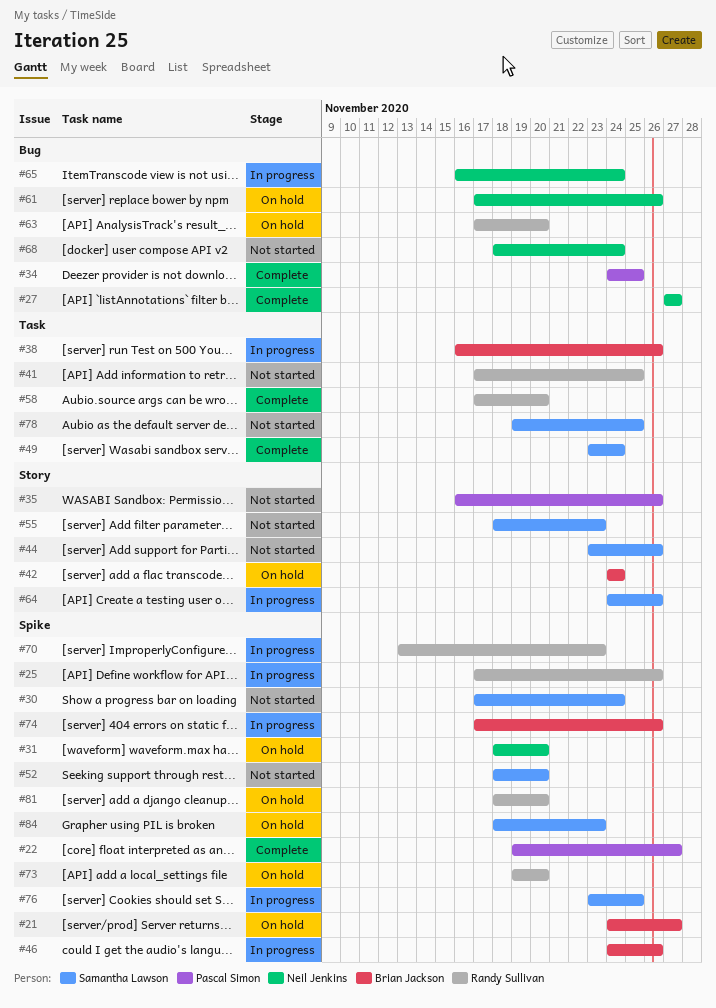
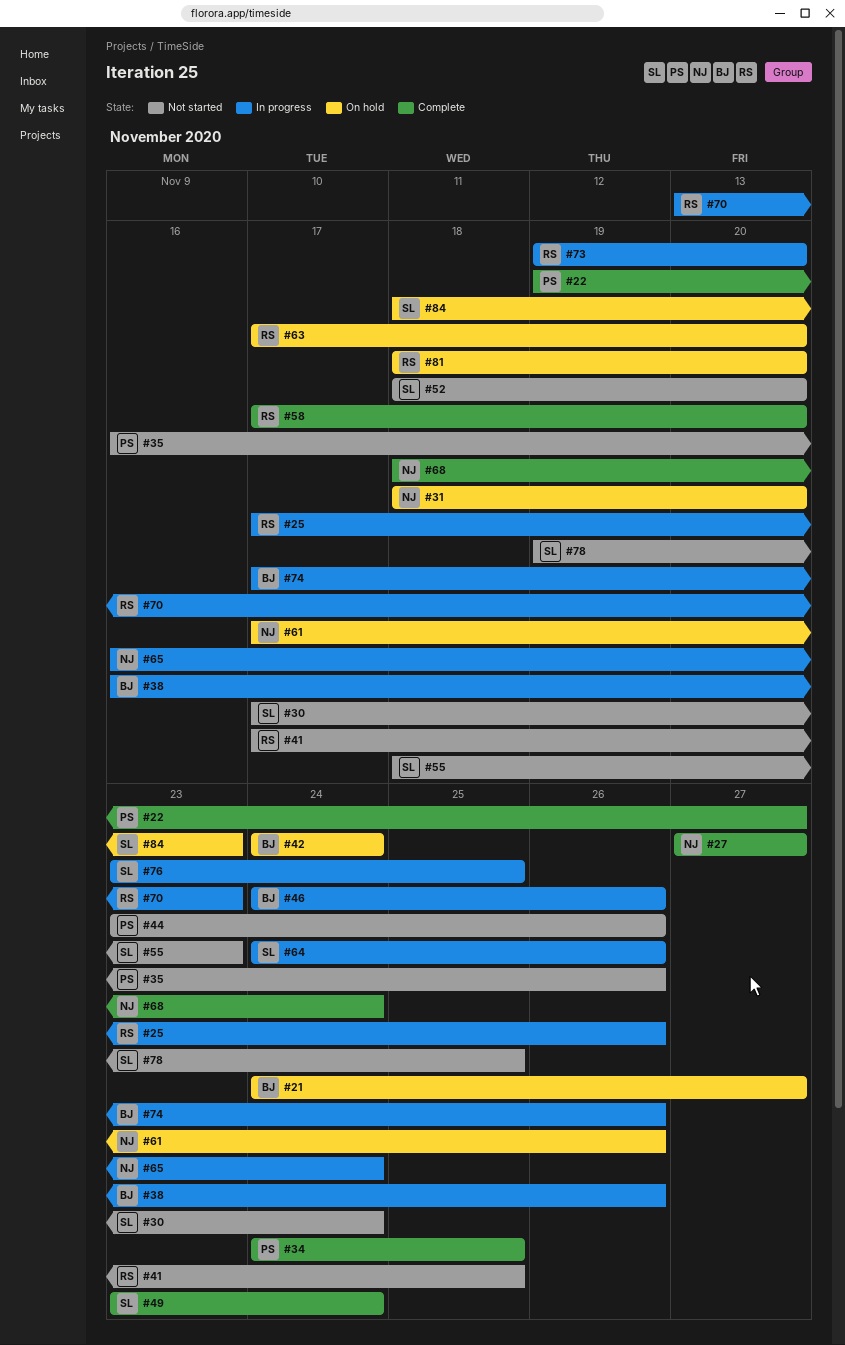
#44, owner: Samantha Lawson -> Pascal Simon
#68, status: Not started -> Complete
#73, status: On hold -> In progress

